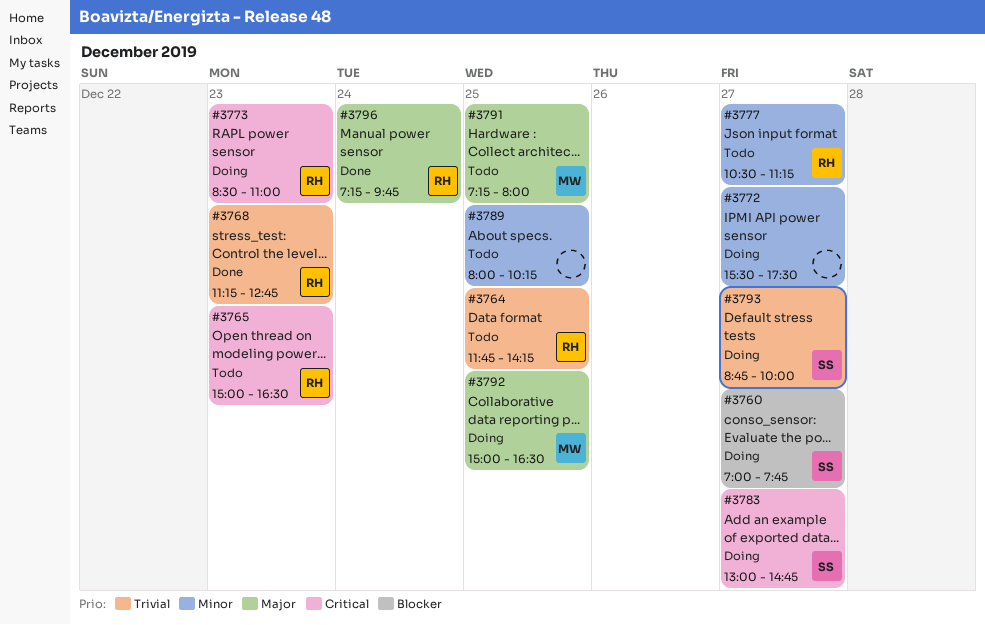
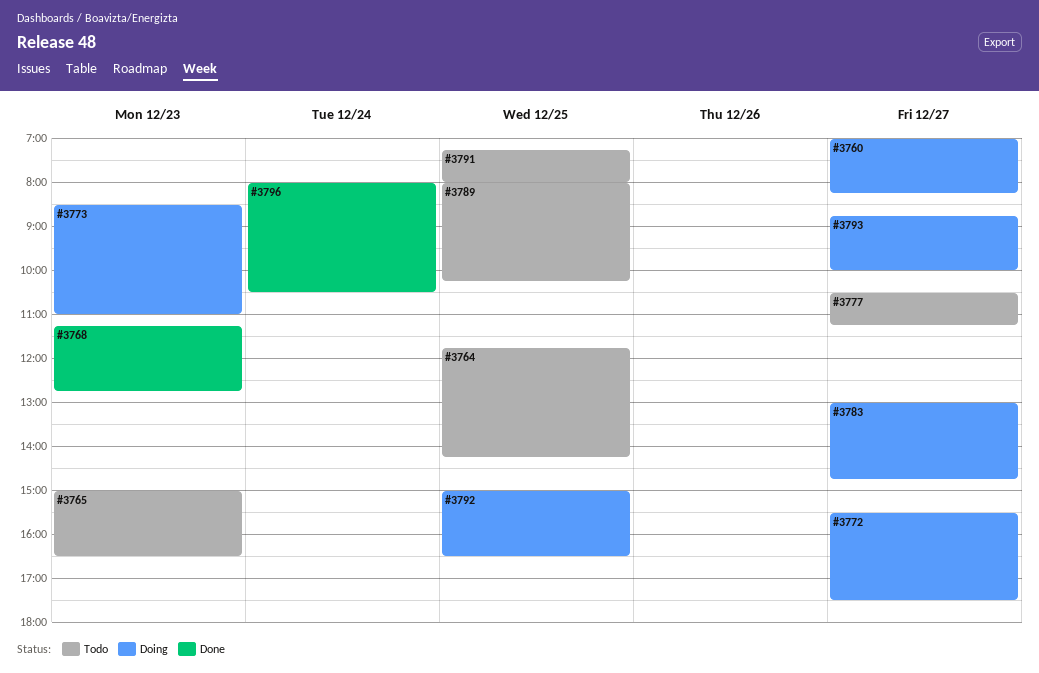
#3760, ends: 07:45 -> 08:15
#3796, begins: 07:15 -> 08:00
#3796, ends: 09:45 -> 10:30

